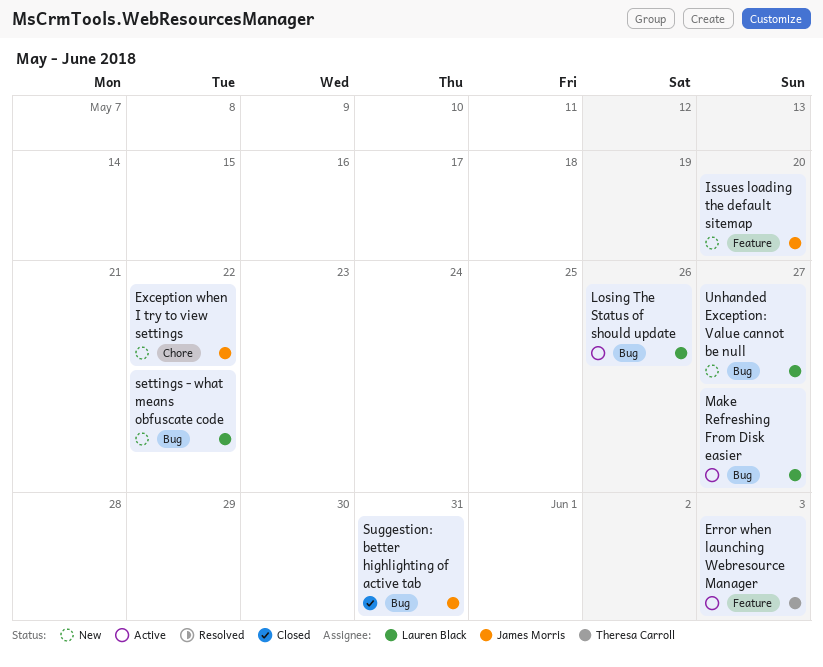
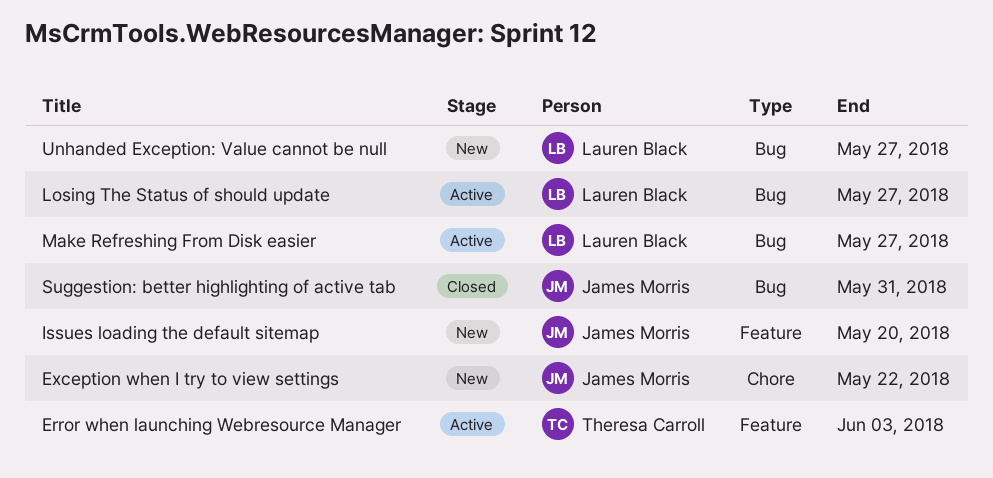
Losing The Status of should update, due: May 26 -> May 27
settings - what means obfuscate code: present -> none

